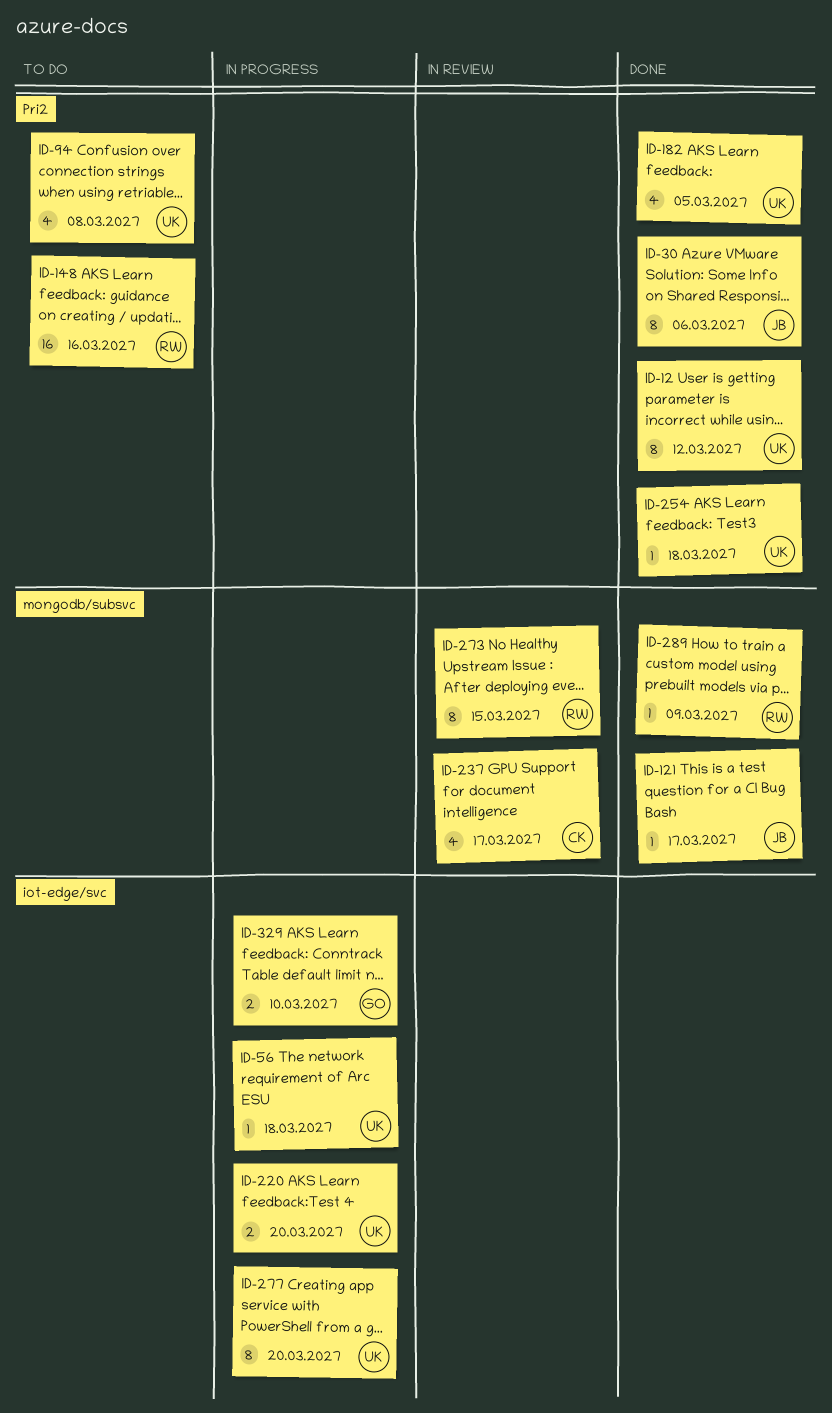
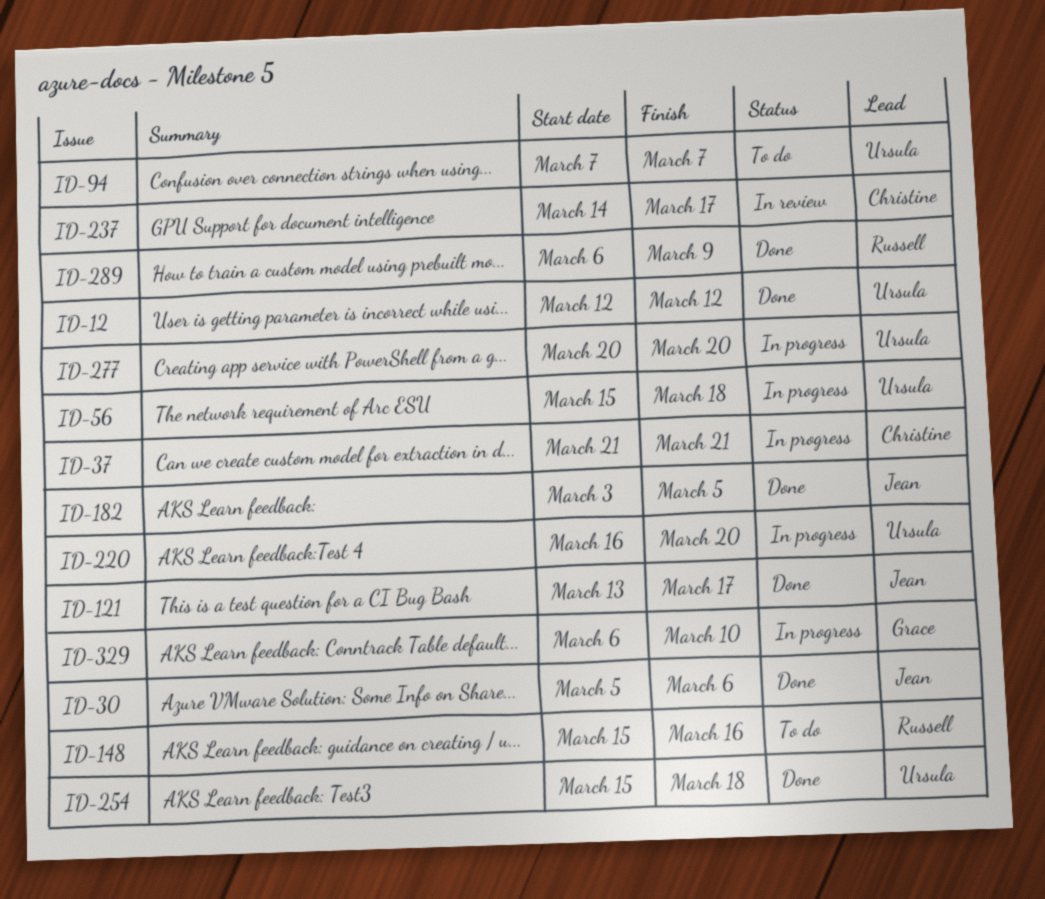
ID-37: none -> present
ID-94, due: Mar 8 -> Mar 7
ID-182, owner: Ursula -> Jean
ID-273: present -> none

